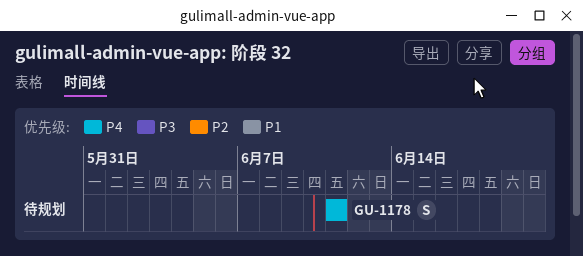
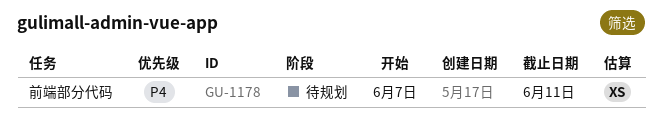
GU-1178, estimate: S -> XS
GU-1178, start: Jun 11 -> Jun 7

